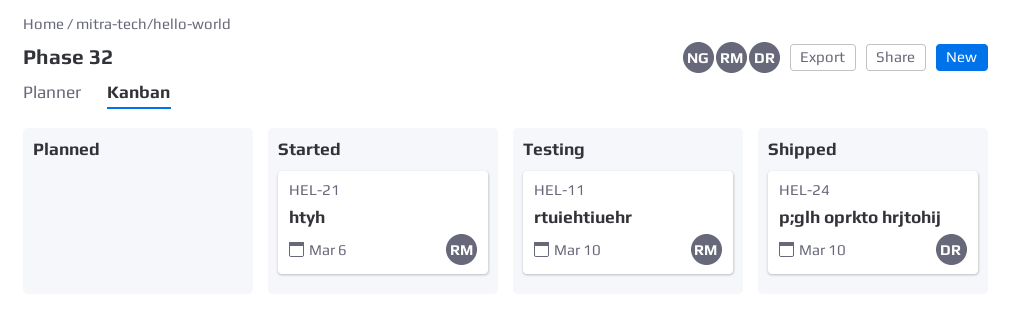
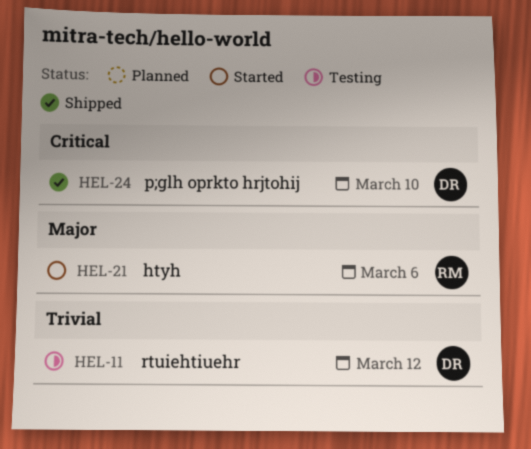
HEL-11, owner: RM -> DR
HEL-11, due: Mar 10 -> Mar 12

